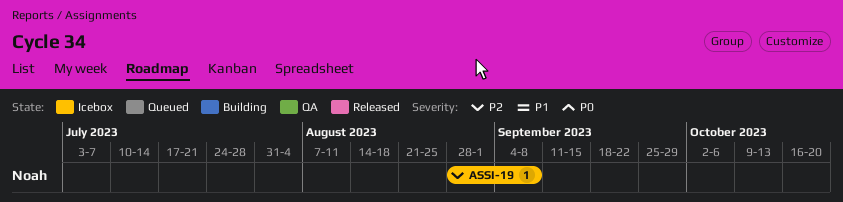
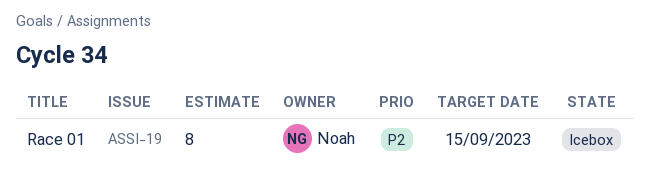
ASSI-19, estimate: 1 -> 8
ASSI-19, due: Sep 8 -> Sep 15

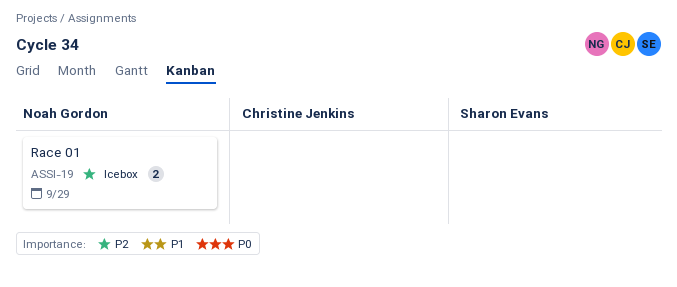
ASSI-19, estimate: 8 -> 2
ASSI-19, due: Sep 15 -> Sep 29

